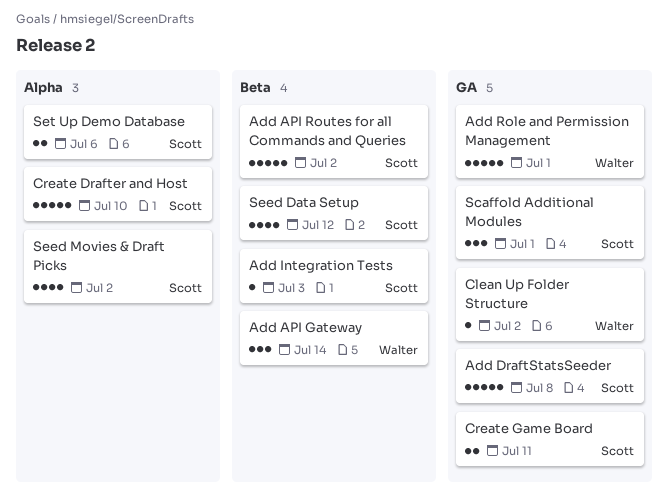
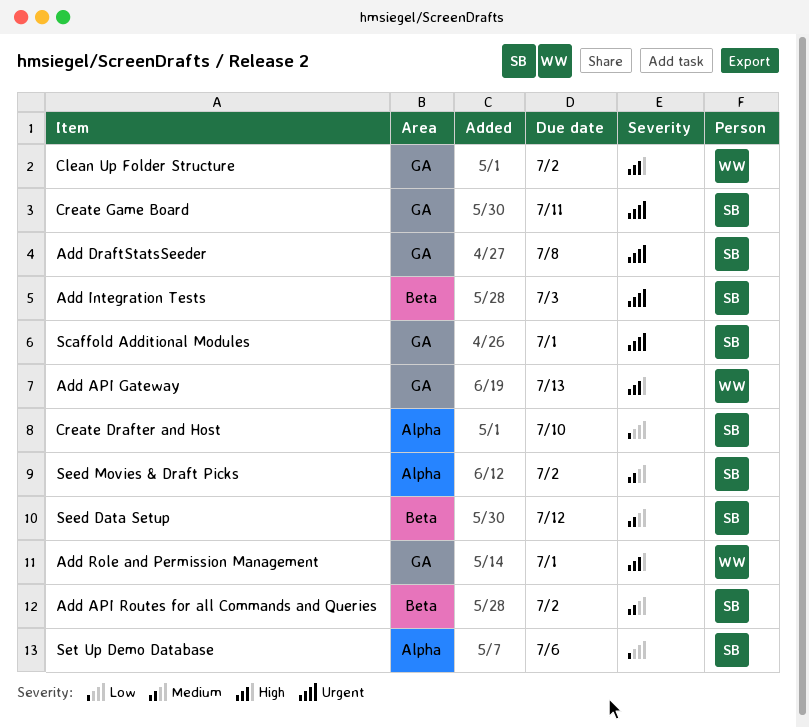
Add API Gateway, label: Beta -> GA
Add API Gateway, due: Jul 14 -> Jul 13

